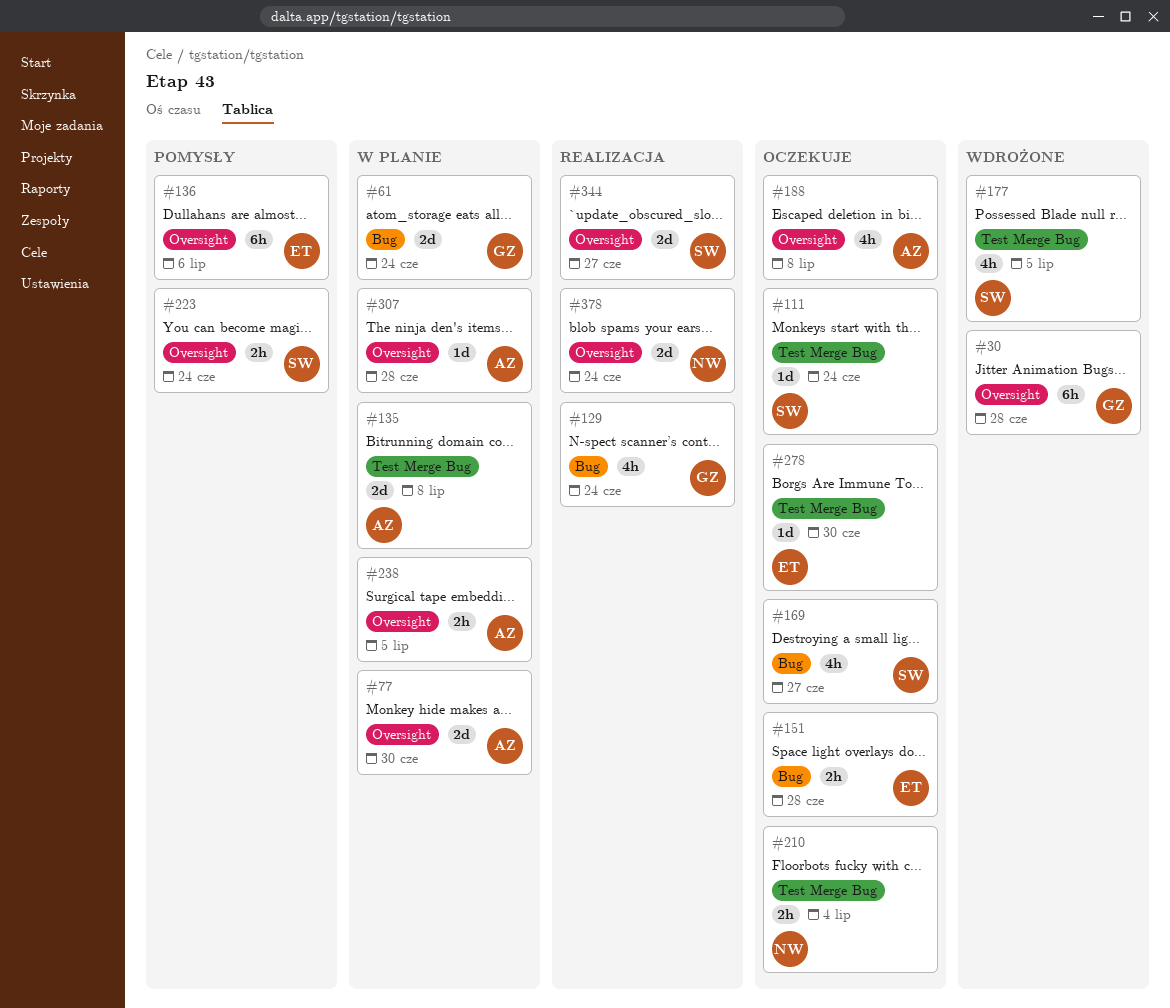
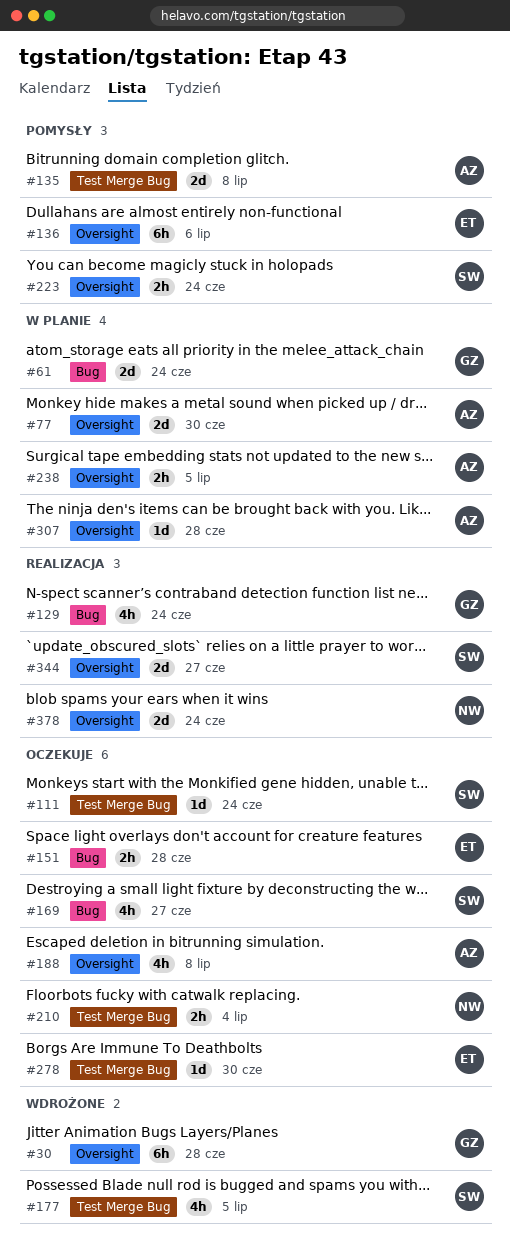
#135, status: W planie -> Pomysły

